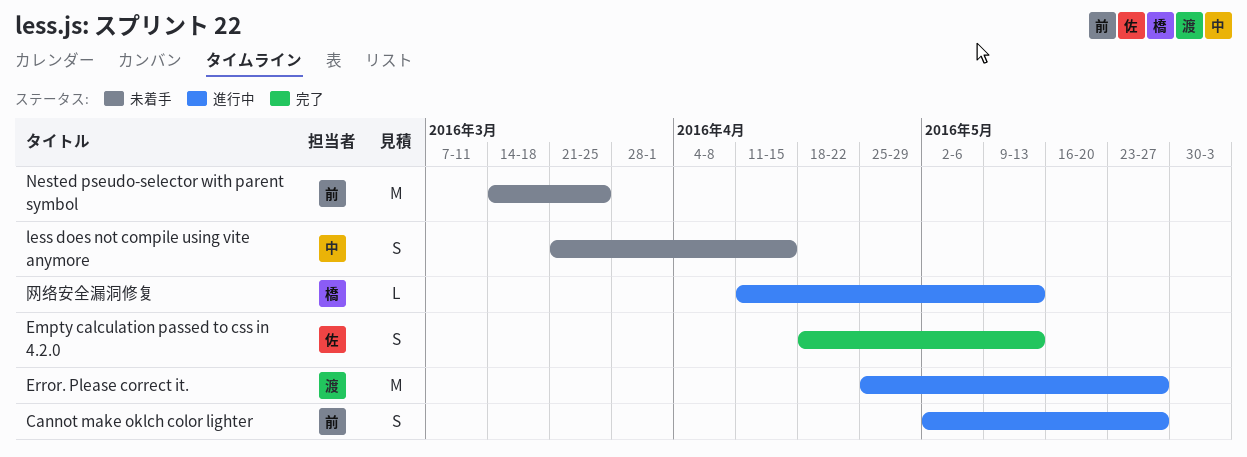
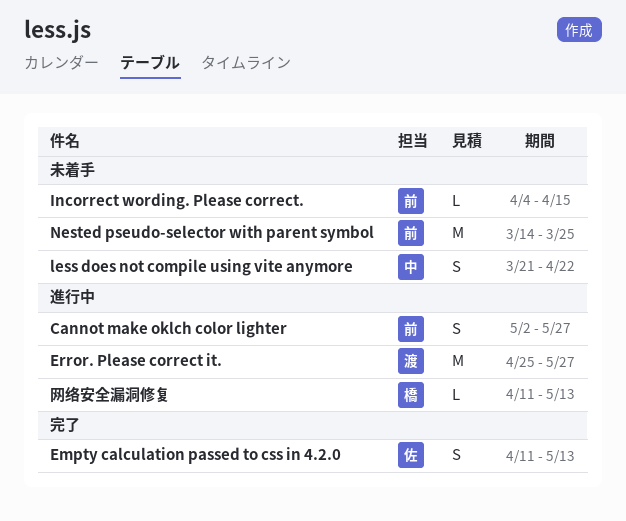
Empty calculation passed to css in 4.2.0, start: Apr 18 -> Apr 11
Incorrect wording. Please correct.: none -> present
less does not compile using vite anymore, due: Apr 15 -> Apr 22

